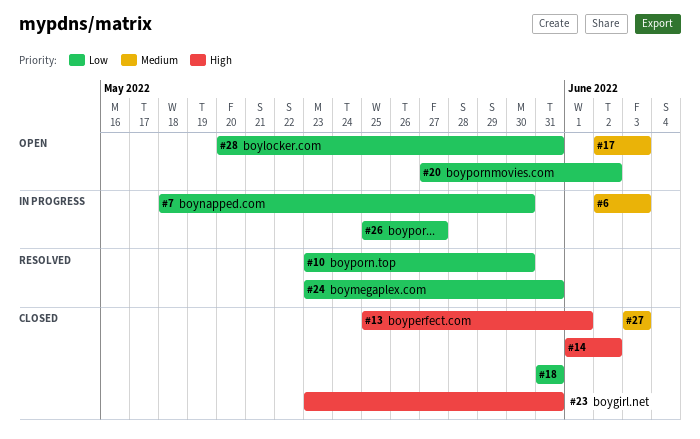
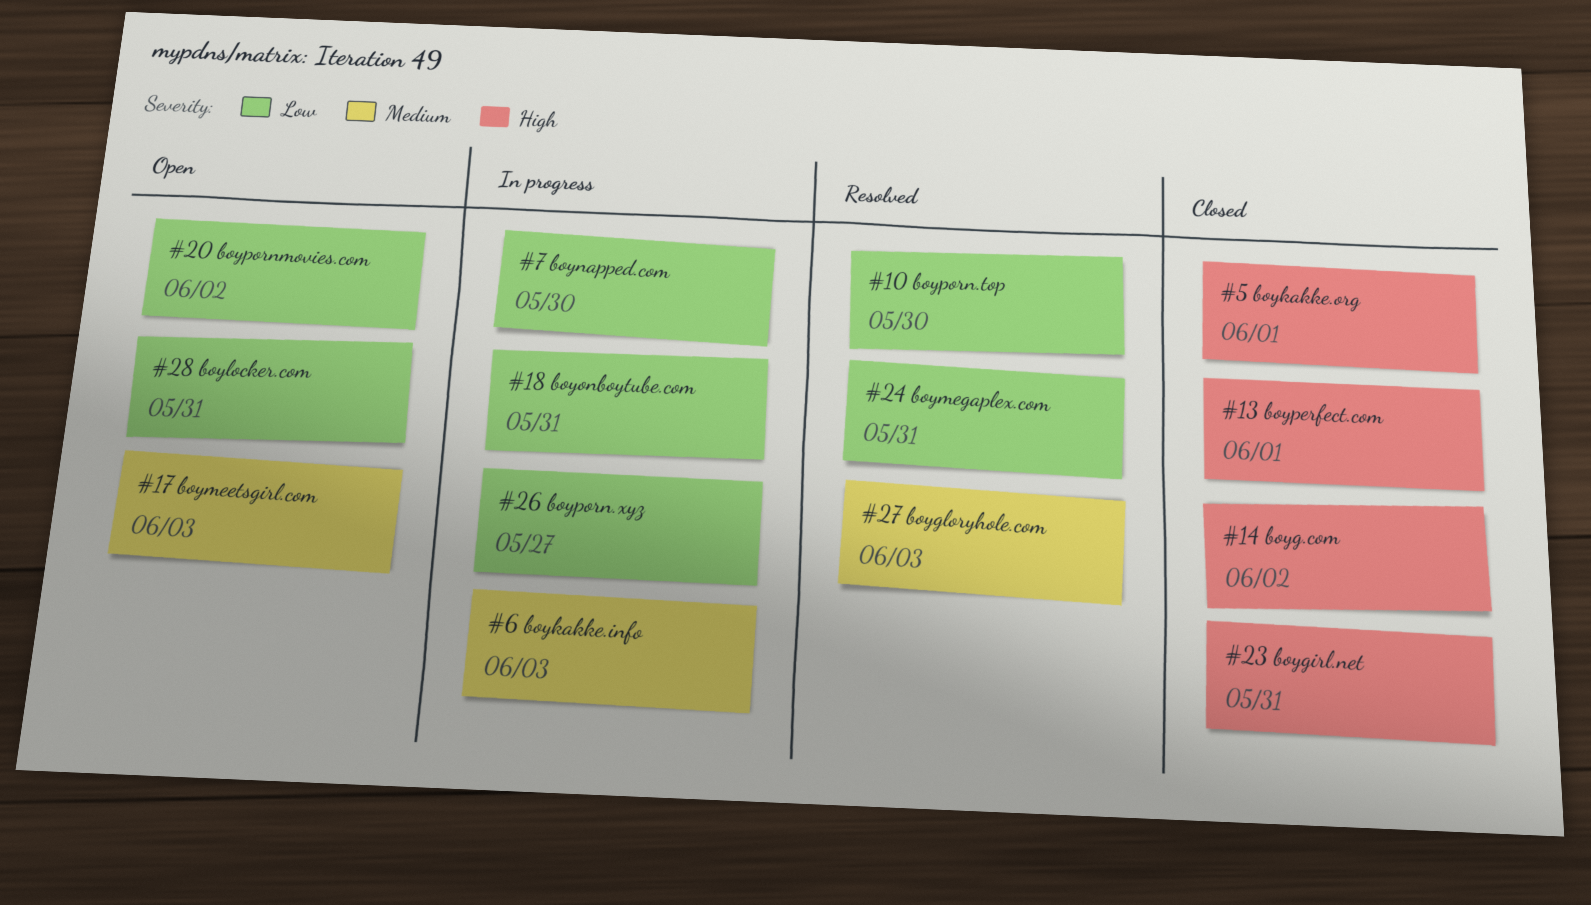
#5: none -> present
#18, status: Closed -> In progress
#27, status: Closed -> Resolved

